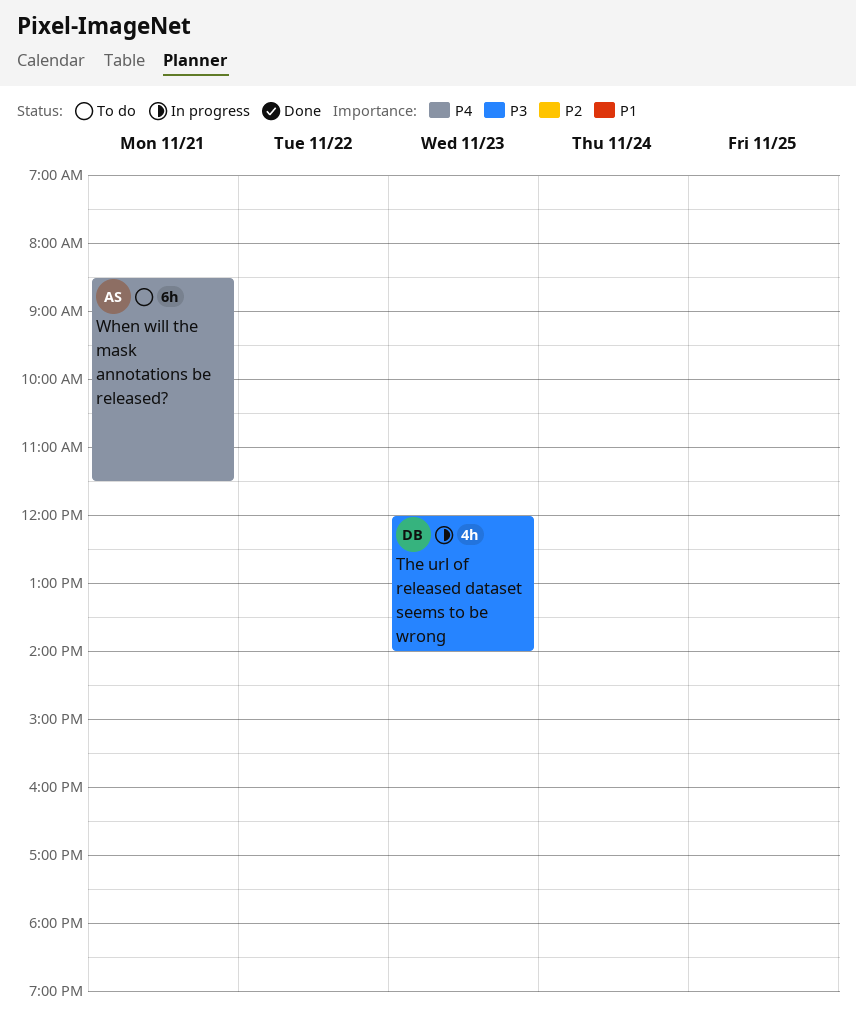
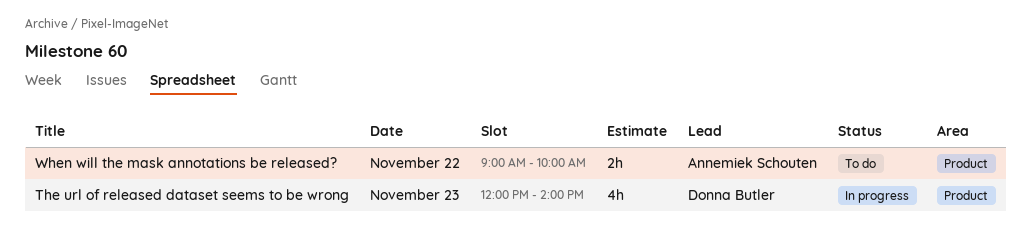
When will the mask annotations be released?, estimate: 6h -> 2h
When will the mask annotations be released?, day: Nov 21 -> Nov 22
When will the mask annotations be released?, begins: 08:30 -> 09:00
When will the mask annotations be released?, ends: 11:30 -> 10:00

